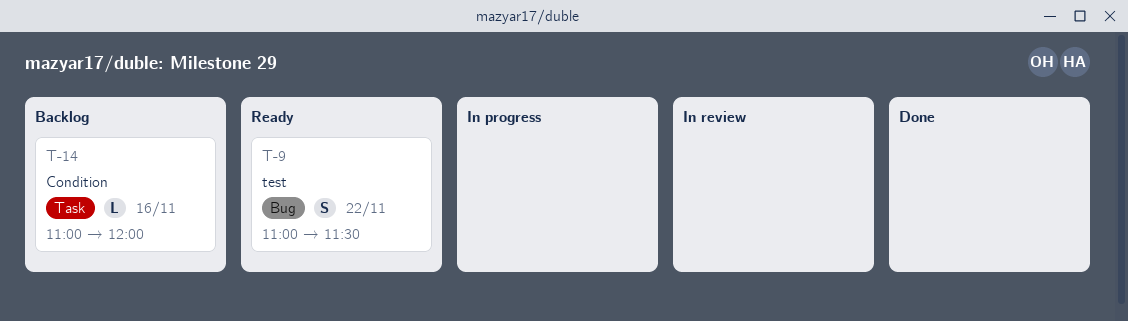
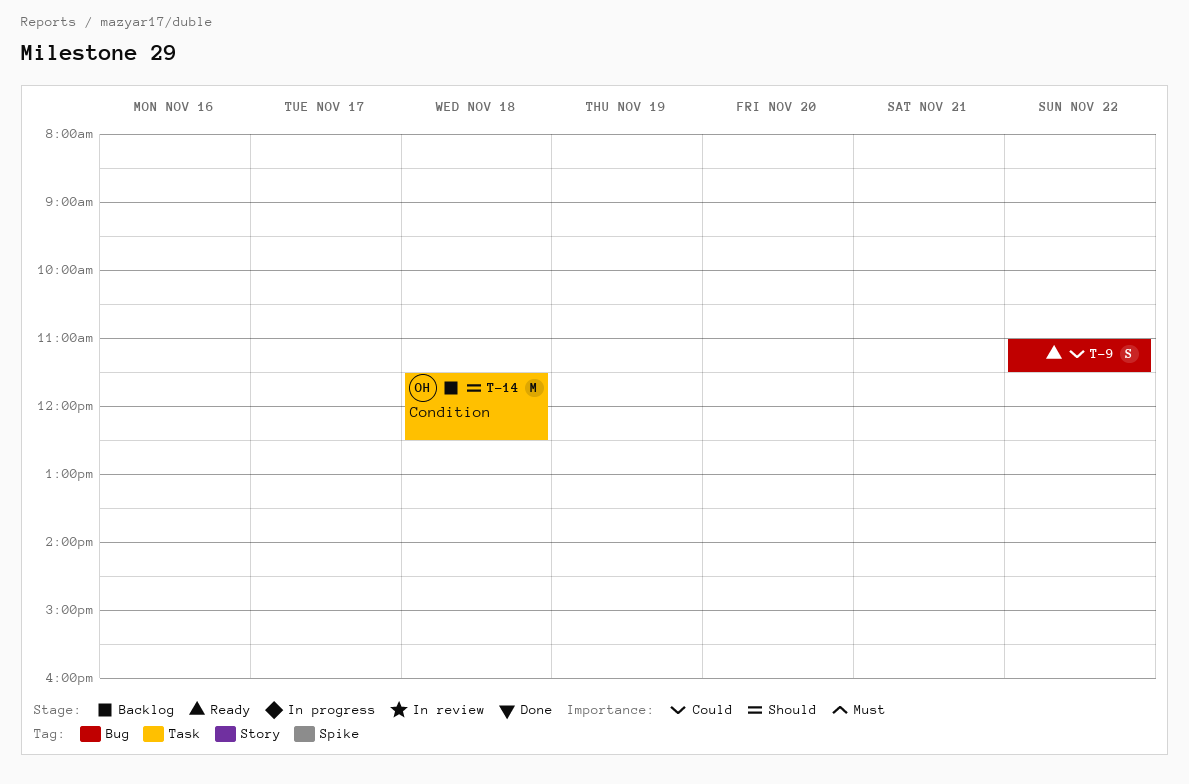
T-14, estimate: L -> M
T-14, day: Nov 16 -> Nov 18
T-14, begins: 11:00 -> 11:30
T-14, ends: 12:00 -> 12:30

